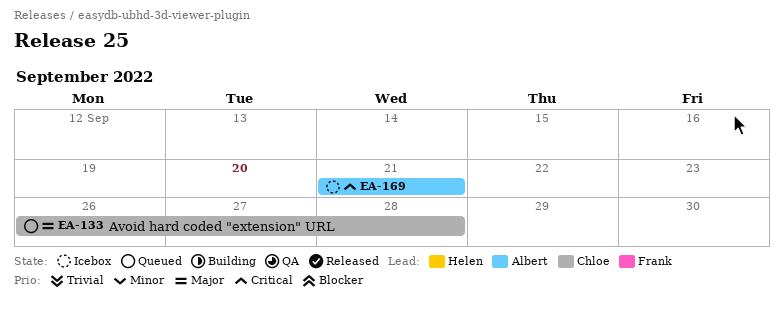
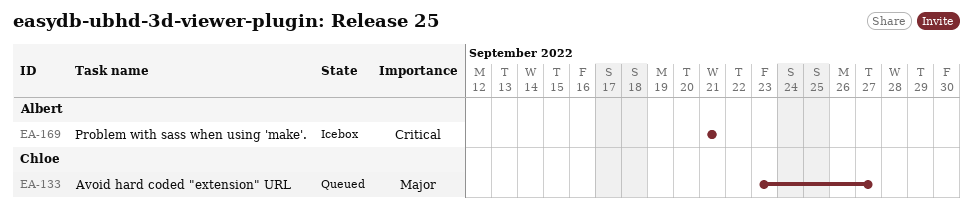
EA-133, start: Sep 26 -> Sep 23
EA-133, due: Sep 28 -> Sep 27

